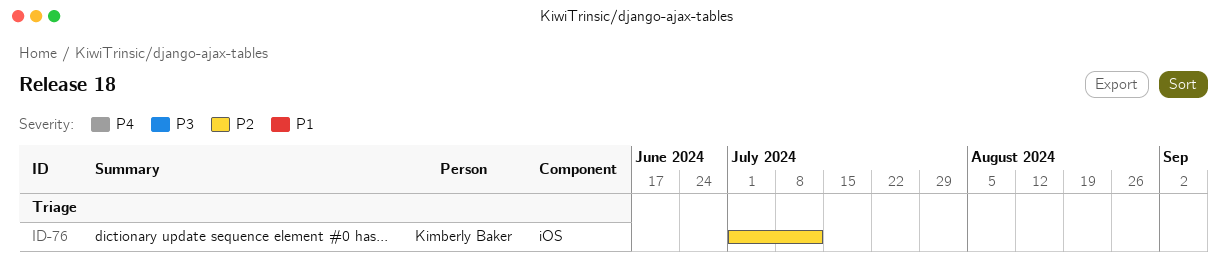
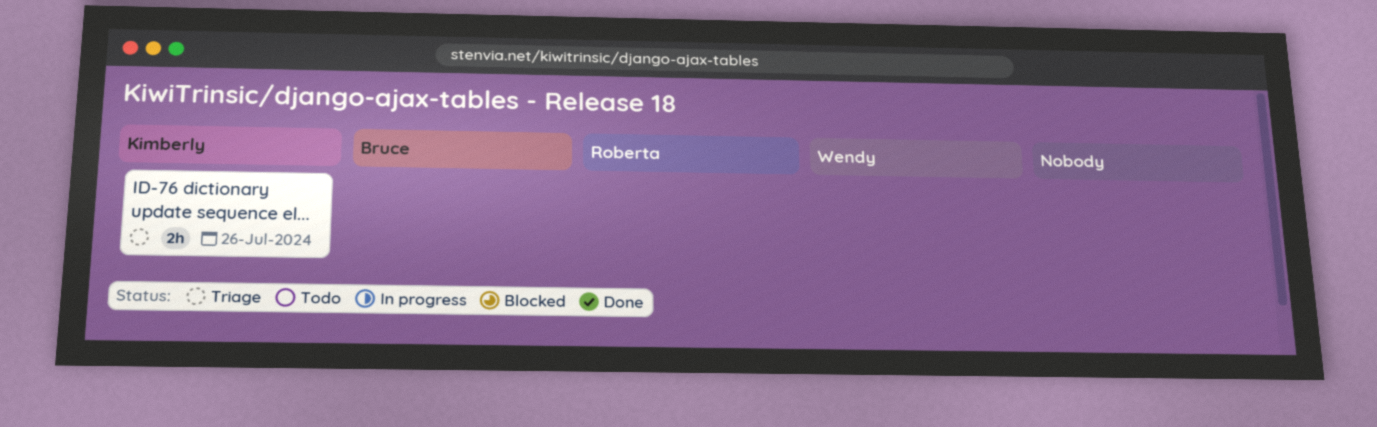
ID-76, due: Jul 12 -> Jul 26

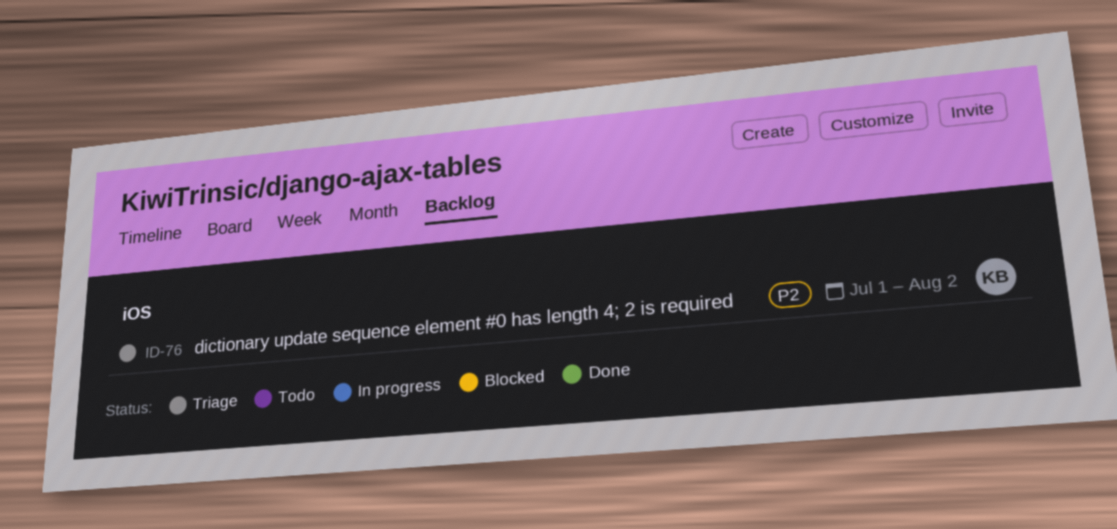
ID-76, due: Jul 26 -> Aug 2

